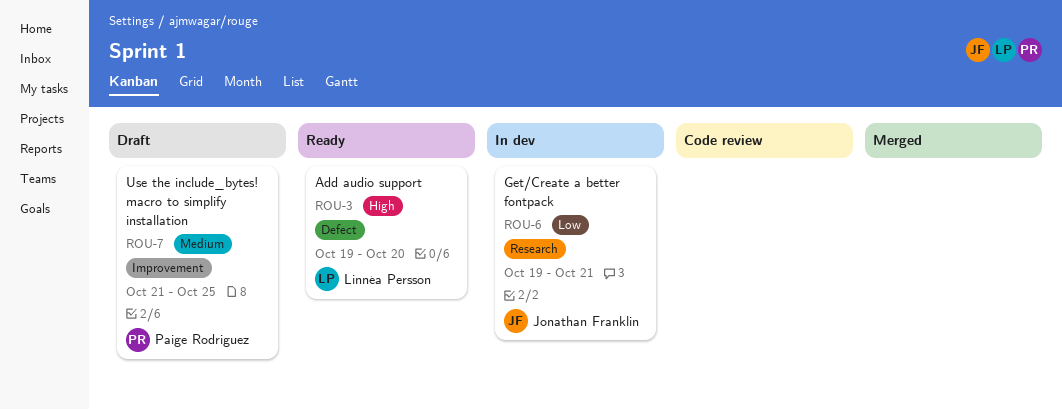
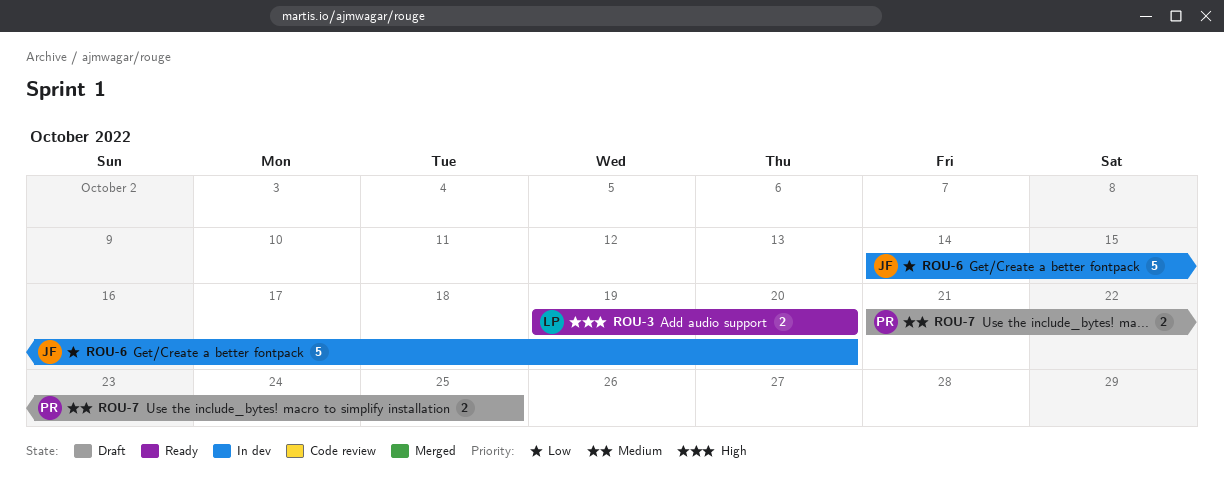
ROU-6, start: Oct 19 -> Oct 14
ROU-6, due: Oct 21 -> Oct 20

